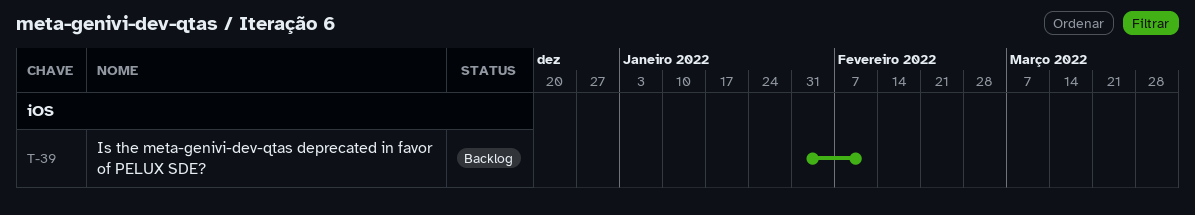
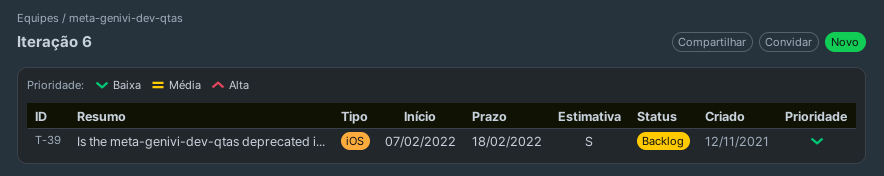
T-39, start: Jan 31 -> Feb 7
T-39, due: Feb 11 -> Feb 18

